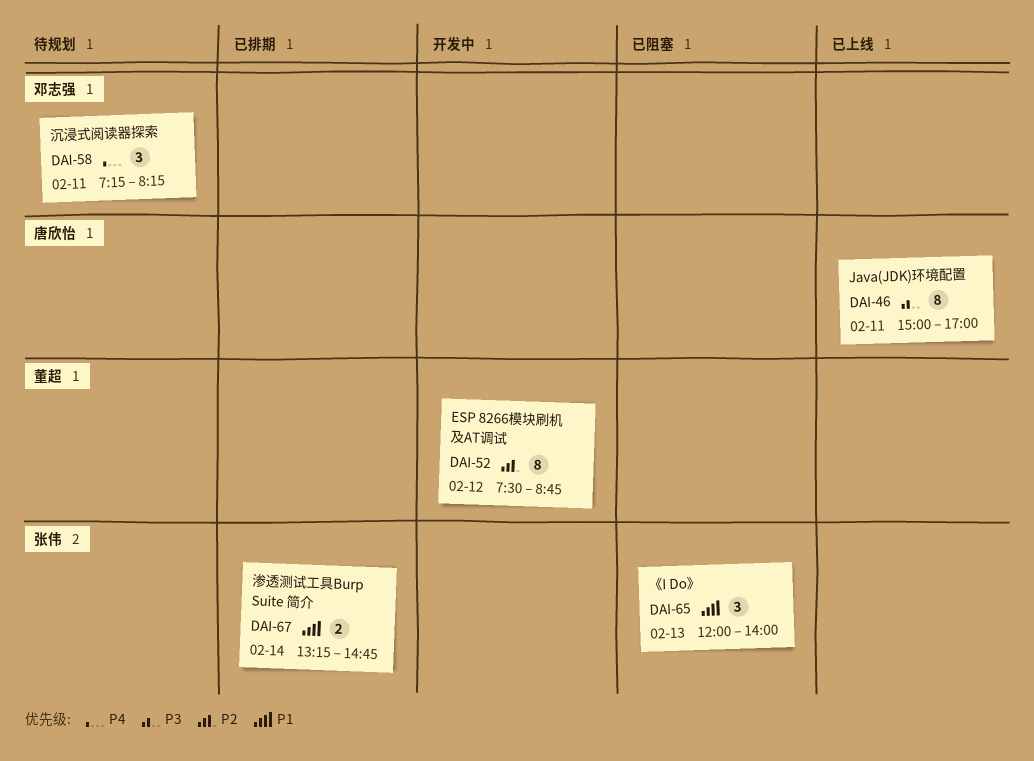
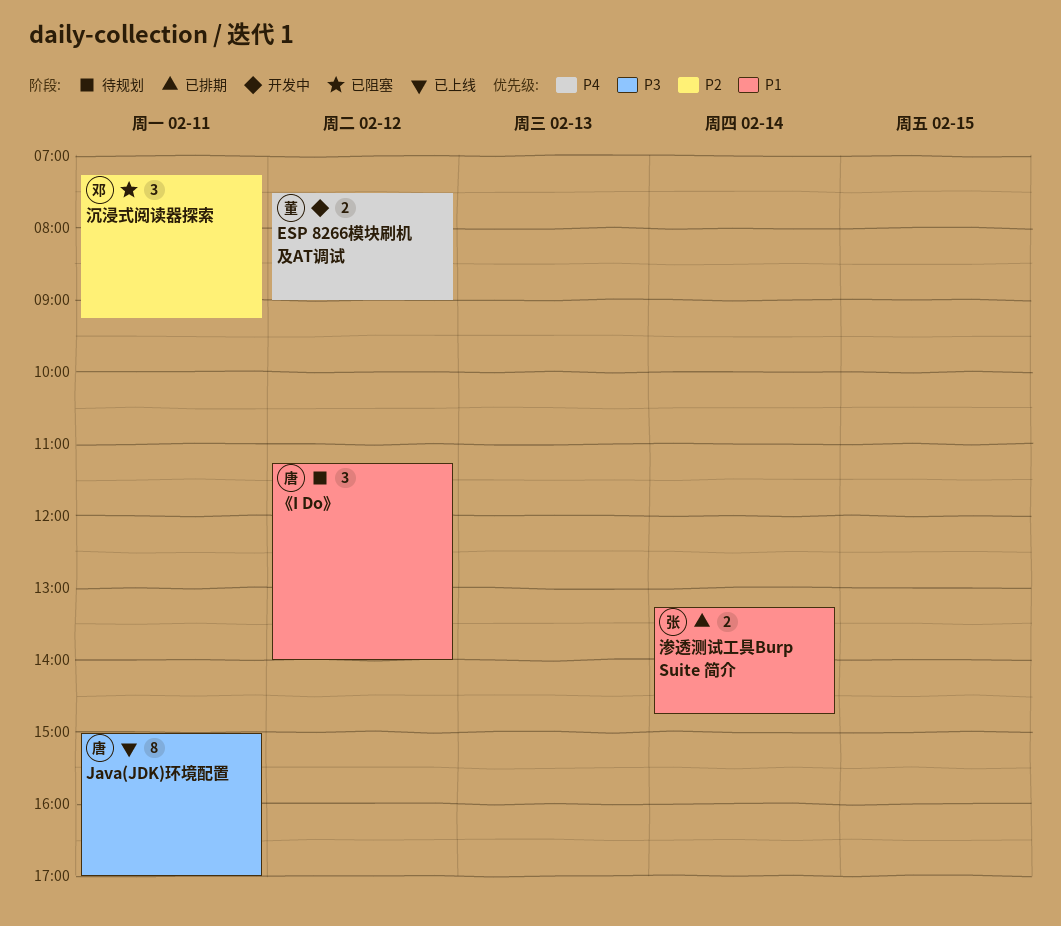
ESP 8266模块刷机及AT调试, priority: P2 -> P4
ESP 8266模块刷机及AT调试, estimate: 8 -> 2
ESP 8266模块刷机及AT调试, ends: 08:45 -> 09:00
《I Do》, status: 已阻塞 -> 待规划
《I Do》, owner: 张伟 -> 唐欣怡
《I Do》, day: Feb 13 -> Feb 12
《I Do》, begins: 12:00 -> 11:15
沉浸式阅读器探索, status: 待规划 -> 已阻塞
沉浸式阅读器探索, priority: P4 -> P2
沉浸式阅读器探索, ends: 08:15 -> 09:15

